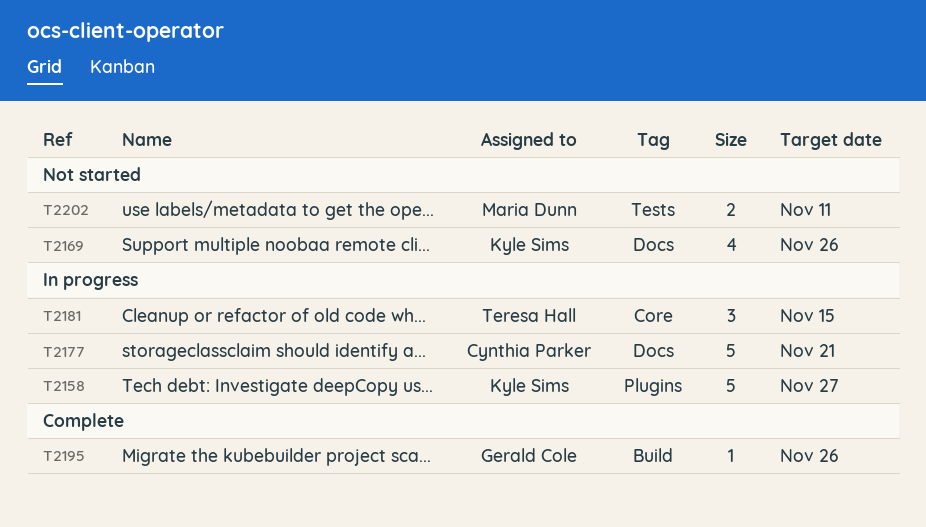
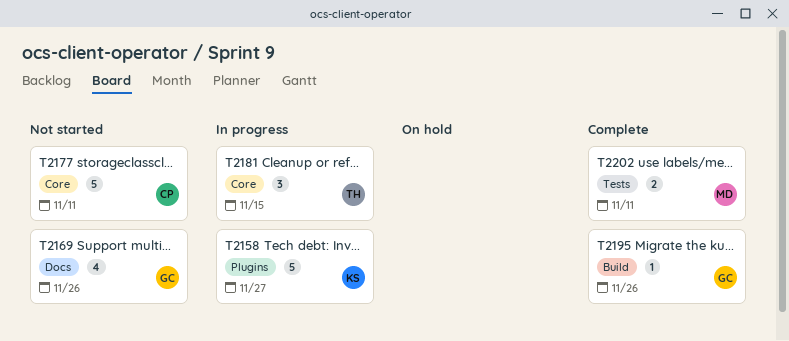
T2169, owner: Kyle Sims -> Gerald Cole
T2177, status: In progress -> Not started
T2177, label: Docs -> Core
T2177, due: Nov 21 -> Nov 11
T2202, status: Not started -> Complete

